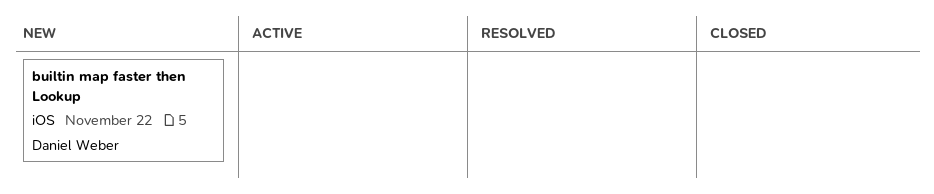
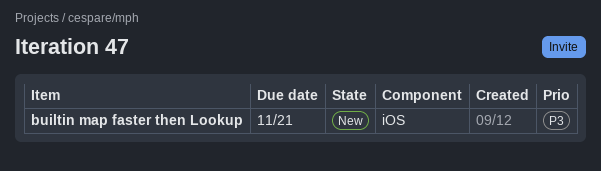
builtin map faster then Lookup, due: Nov 22 -> Nov 21

